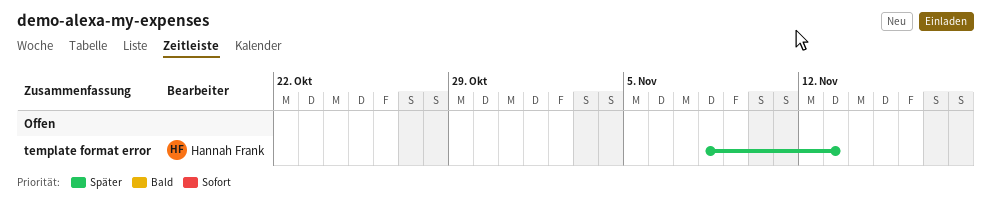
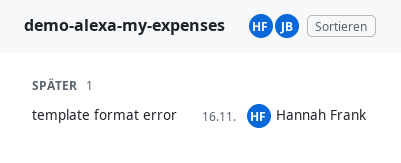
template format error, due: Nov 13 -> Nov 16

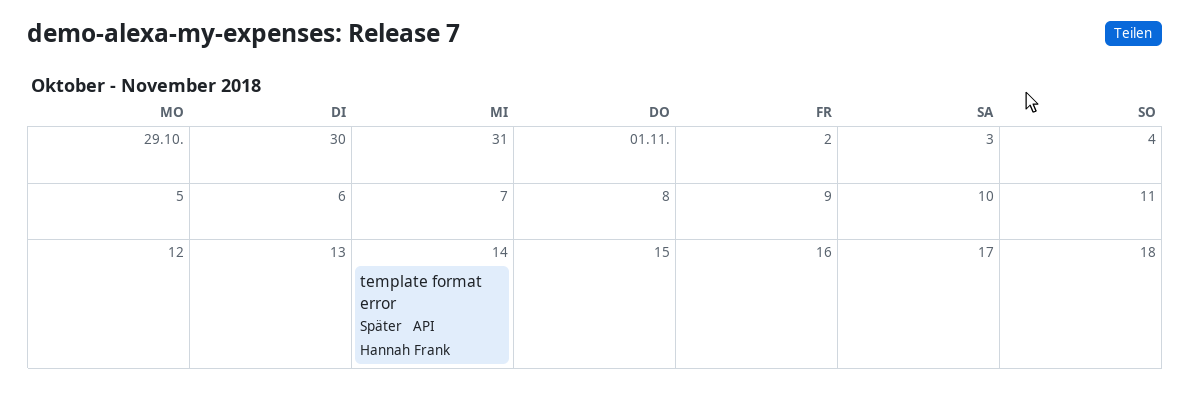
template format error, due: Nov 16 -> Nov 14

